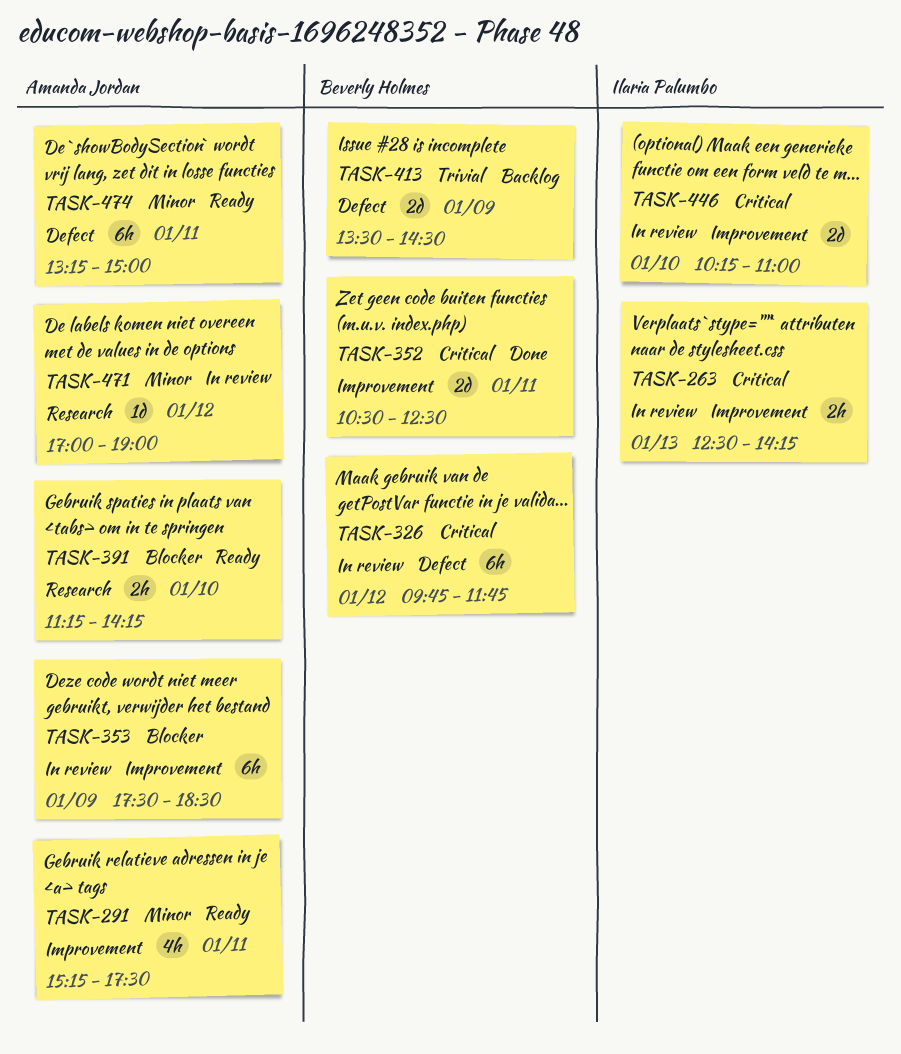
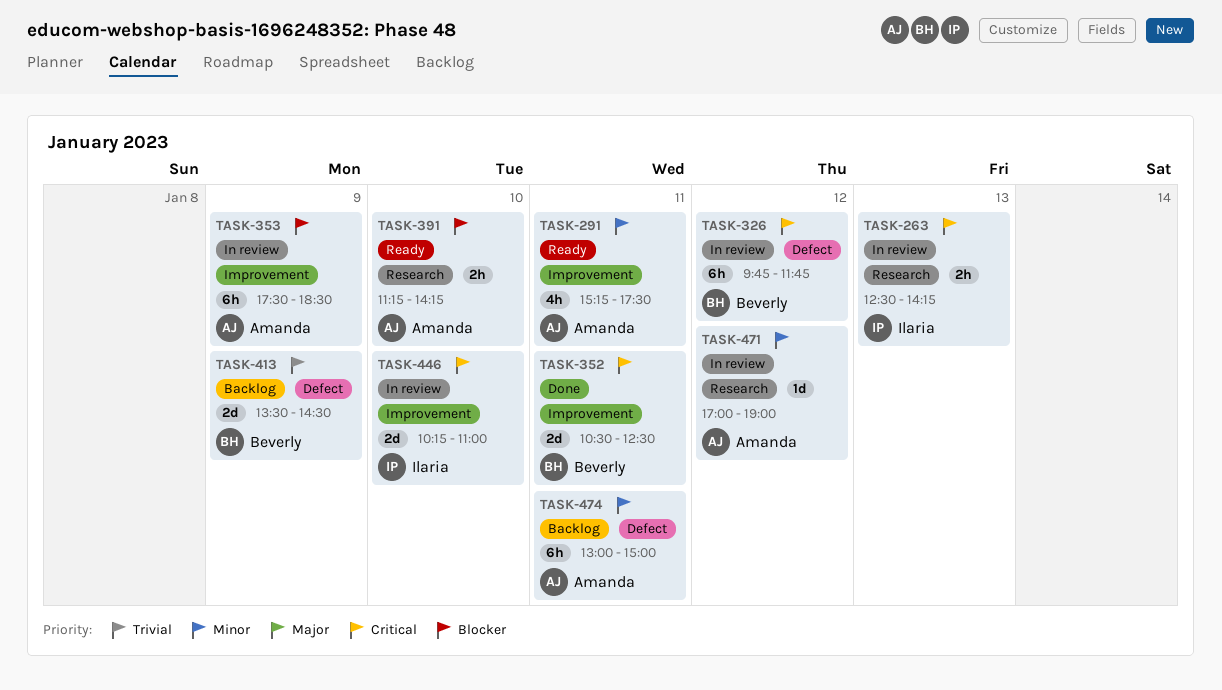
TASK-263, label: Improvement -> Research
TASK-474, status: Ready -> Backlog
TASK-474, begins: 13:15 -> 13:00

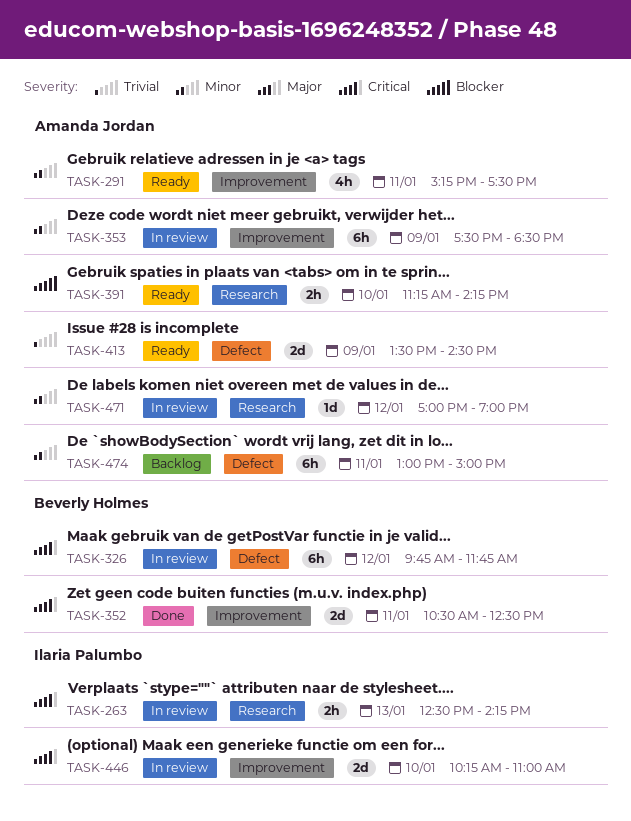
TASK-353, priority: Blocker -> Minor
TASK-413, status: Backlog -> Ready
TASK-413, owner: Beverly Holmes -> Amanda Jordan

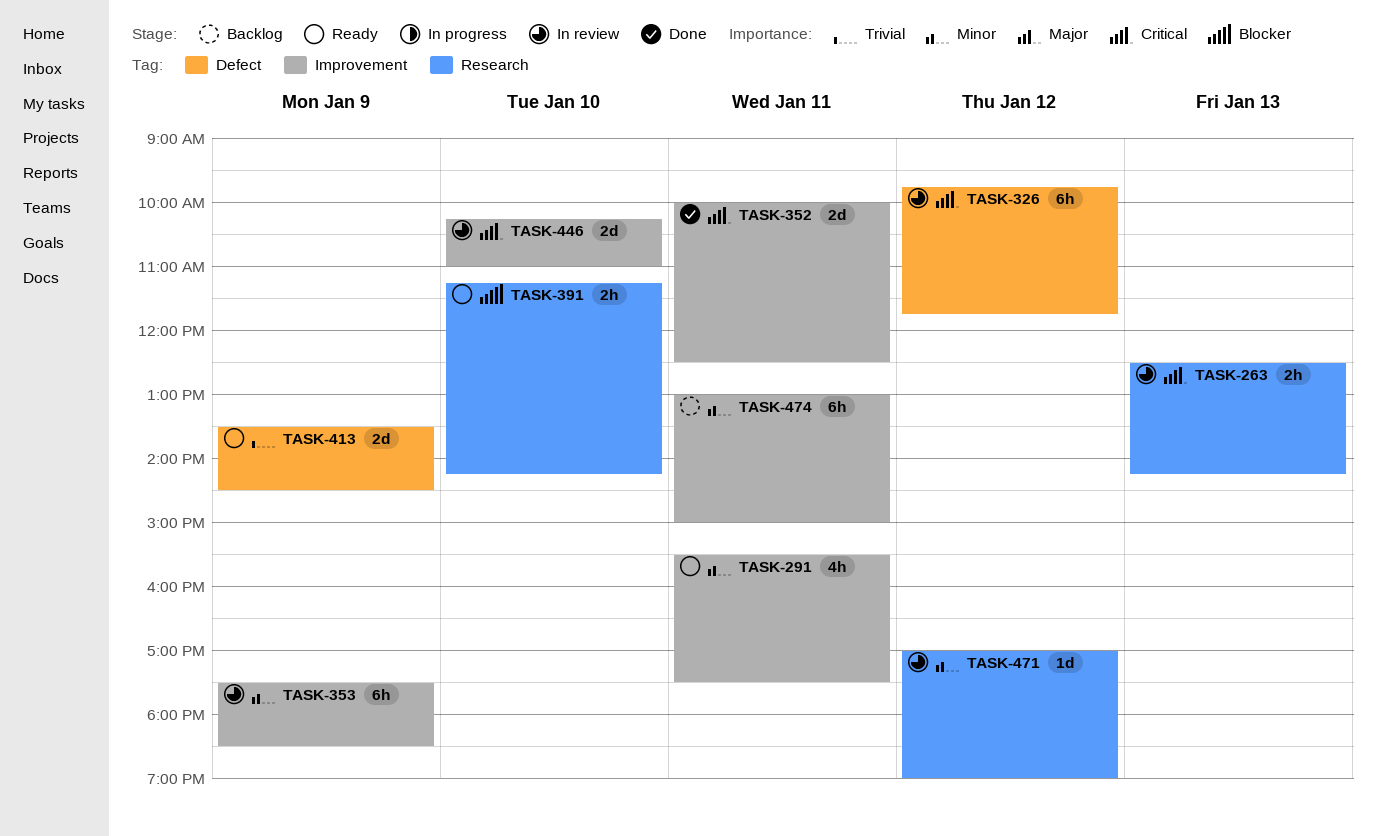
TASK-291, begins: 15:15 -> 15:30
TASK-352, begins: 10:30 -> 10:00
TASK-474, label: Defect -> Improvement

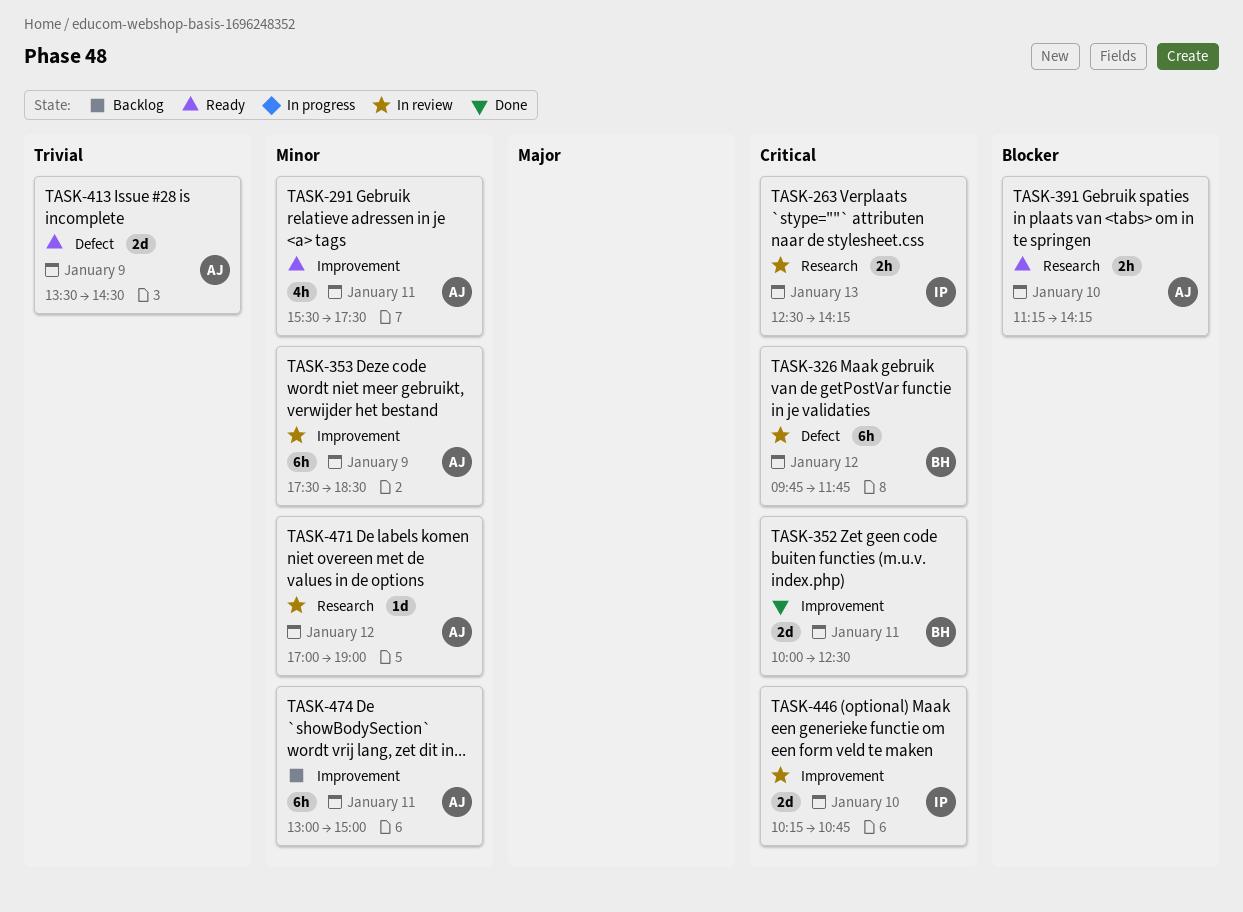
TASK-446, ends: 11:00 -> 10:45

